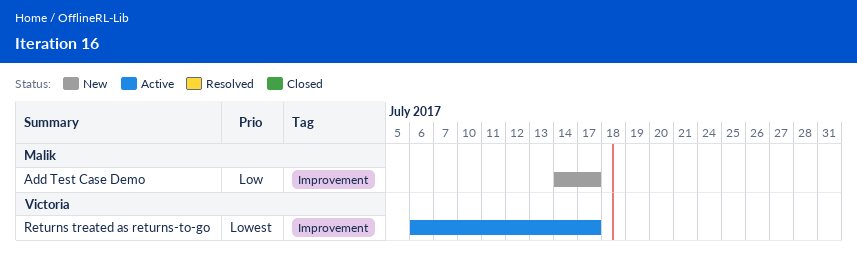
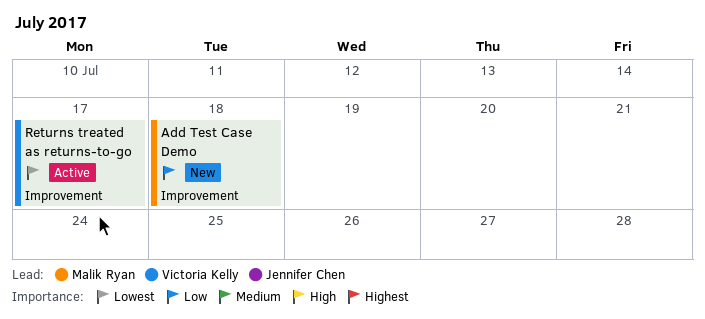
Add Test Case Demo, due: Jul 17 -> Jul 18

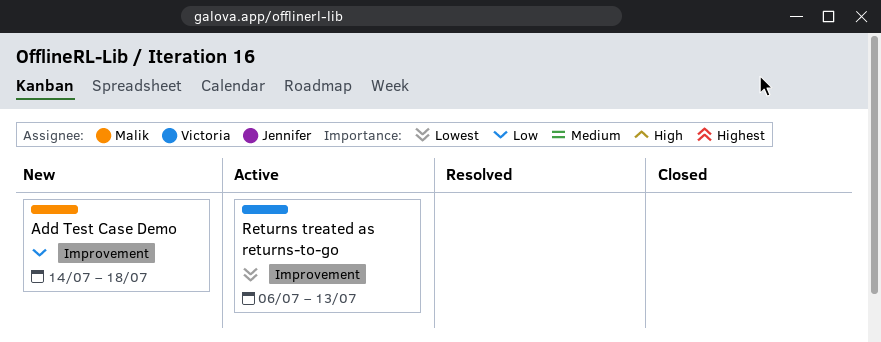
Returns treated as returns-to-go, due: Jul 17 -> Jul 13

